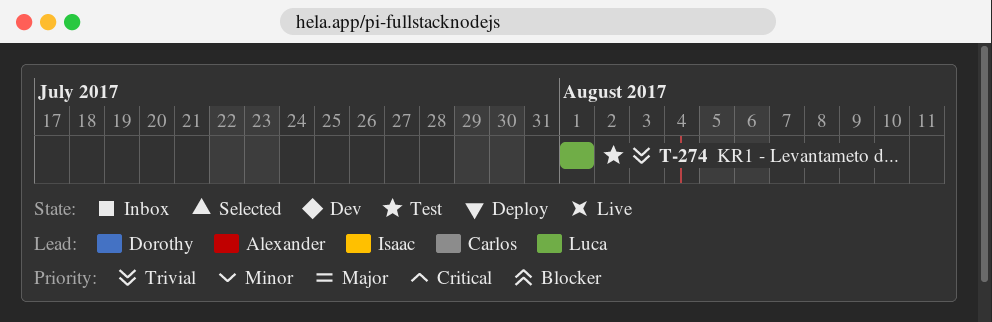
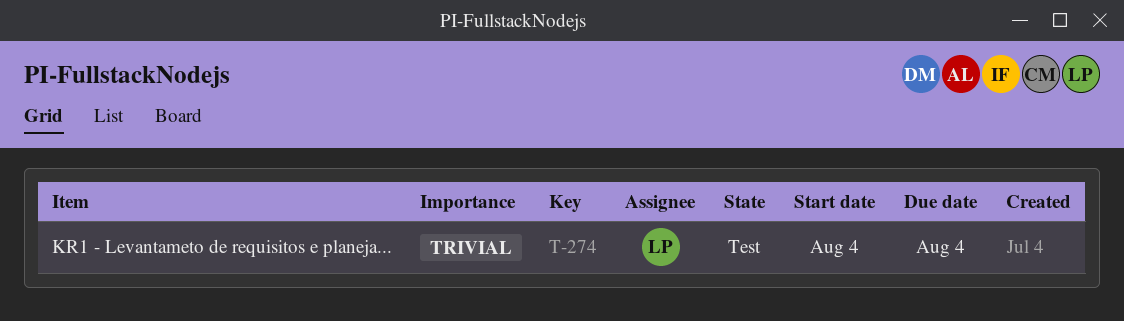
T-274, start: Aug 1 -> Aug 4
T-274, due: Aug 1 -> Aug 4

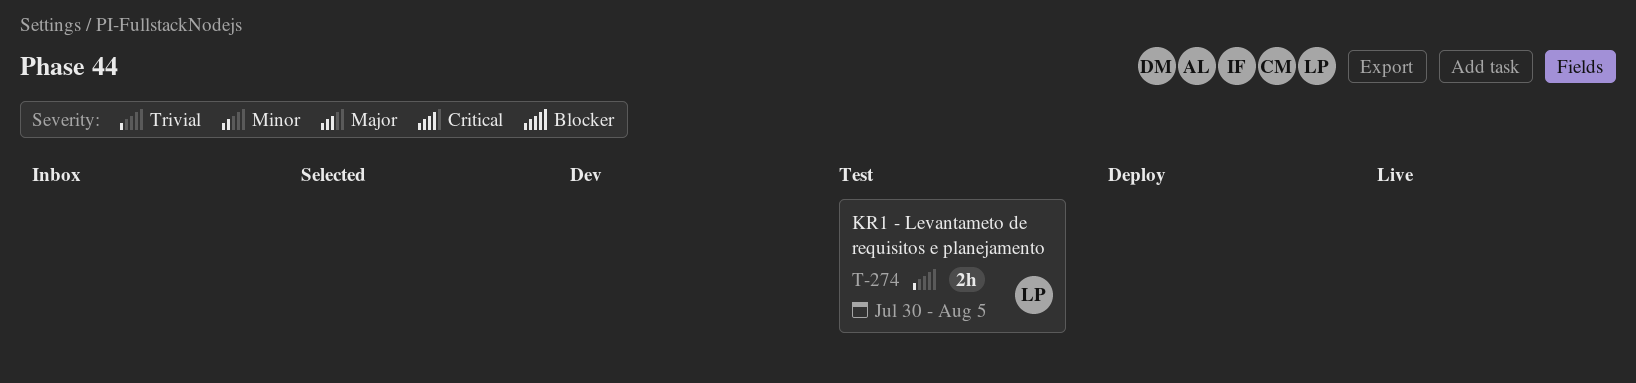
T-274, start: Aug 4 -> Jul 30
T-274, due: Aug 4 -> Aug 5

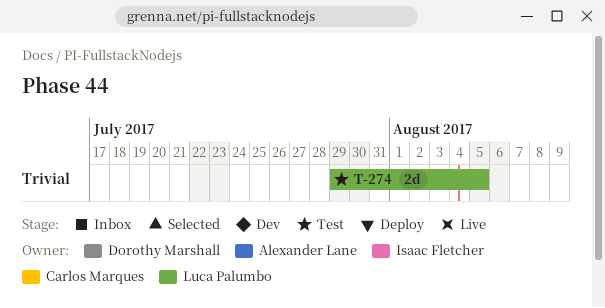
T-274, estimate: 2h -> 2d
T-274, start: Jul 30 -> Jul 29

